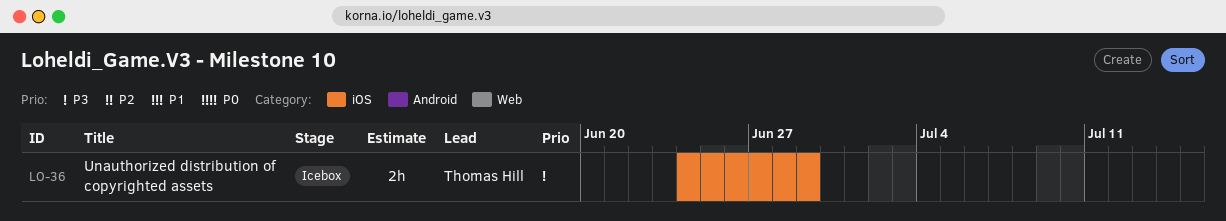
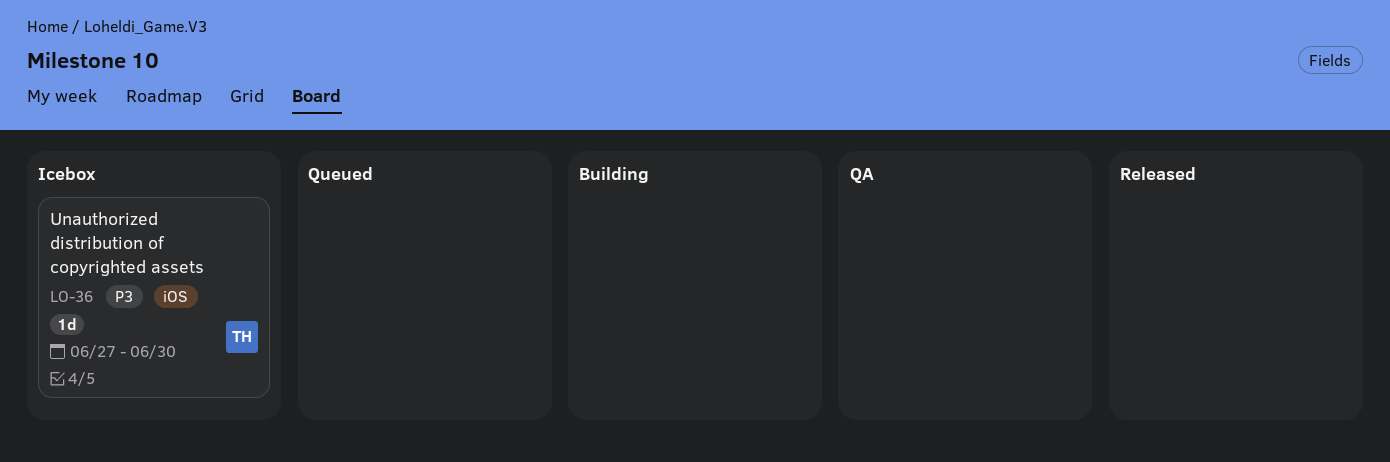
LO-36, estimate: 2h -> 1d
LO-36, start: Jun 24 -> Jun 27
LO-36, due: Jun 29 -> Jun 30

